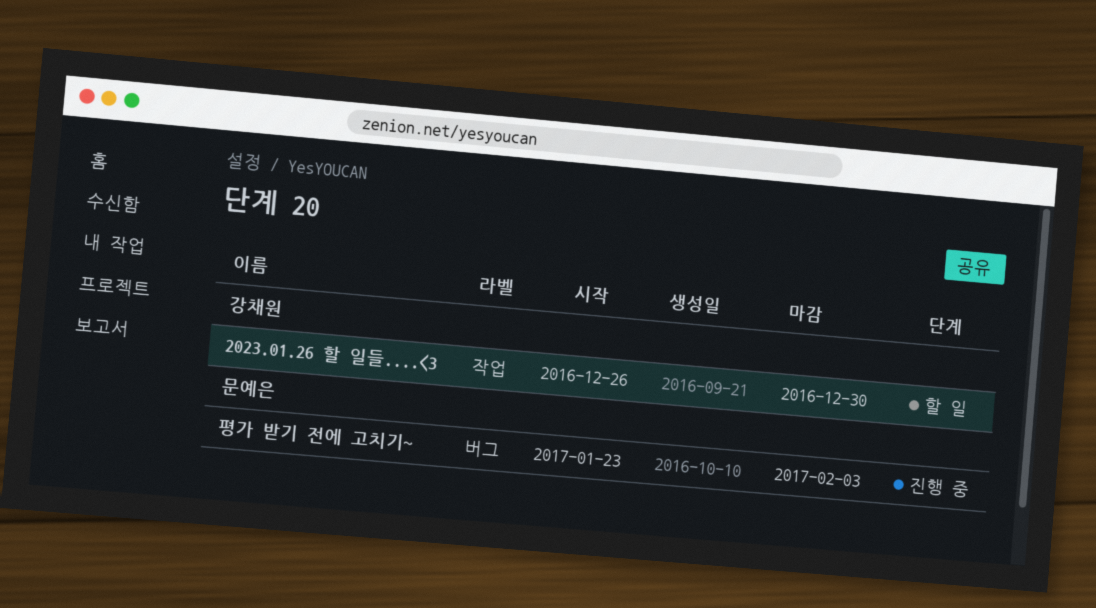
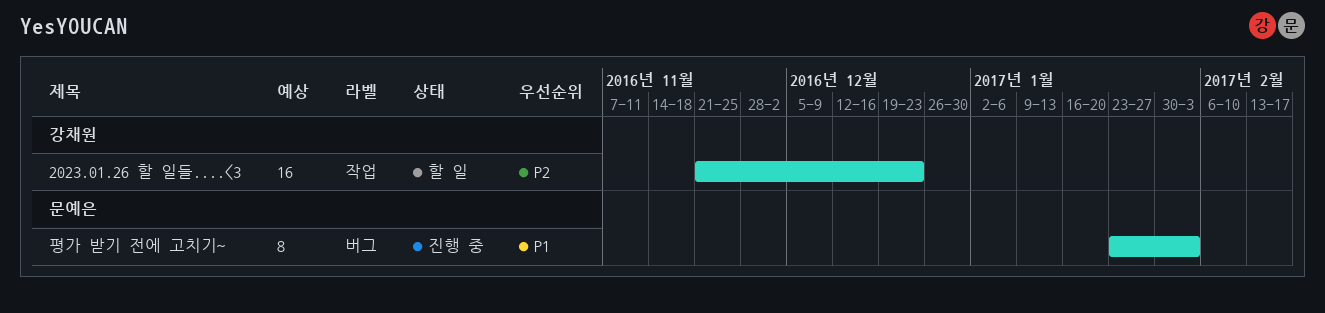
2023.01.26 할 일들....<3, start: Dec 26 -> Nov 21
2023.01.26 할 일들....<3, due: Dec 30 -> Dec 23

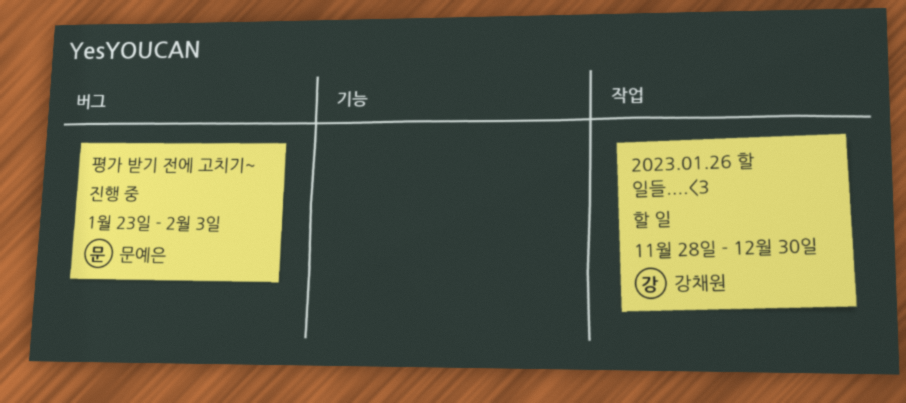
2023.01.26 할 일들....<3, start: Nov 21 -> Nov 28
2023.01.26 할 일들....<3, due: Dec 23 -> Dec 30

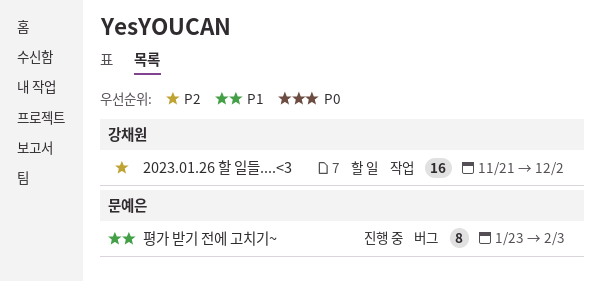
2023.01.26 할 일들....<3, start: Nov 28 -> Nov 21
2023.01.26 할 일들....<3, due: Dec 30 -> Dec 2

